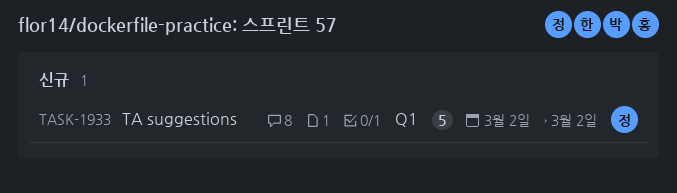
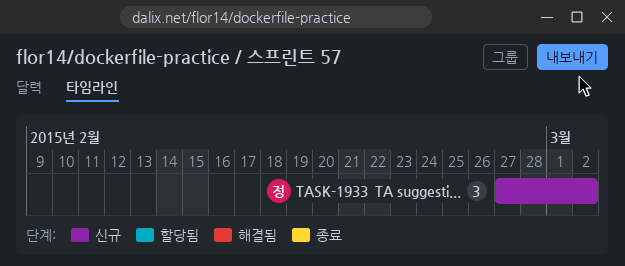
TASK-1933, estimate: 5 -> 3
TASK-1933, start: Mar 2 -> Feb 27

